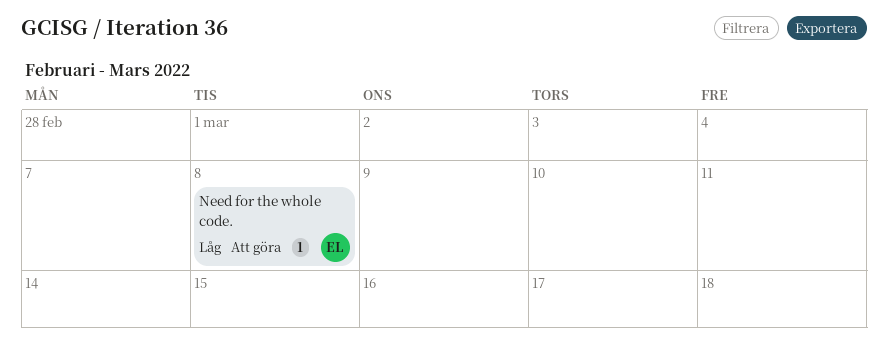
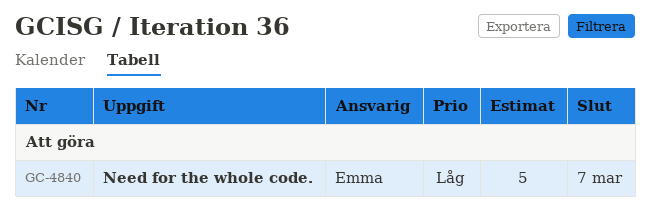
Need for the whole code., estimate: 1 -> 5
Need for the whole code., due: Mar 8 -> Mar 7

